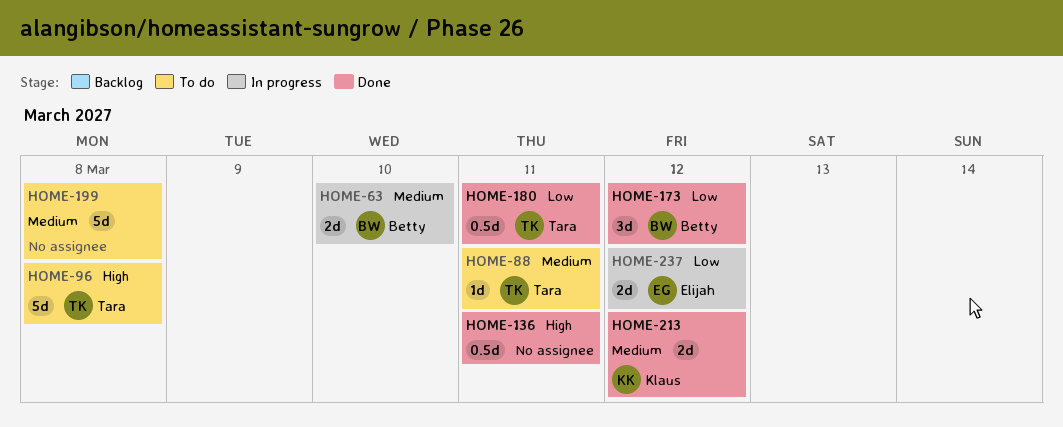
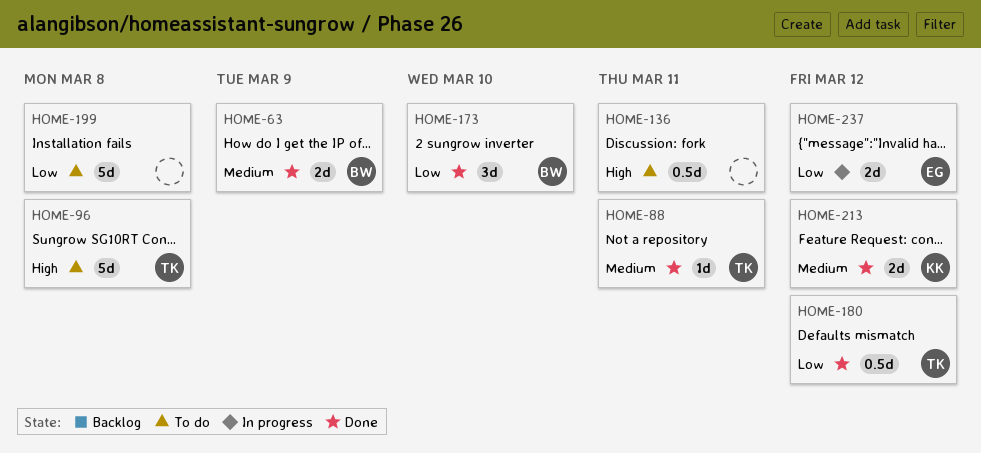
HOME-63, status: In progress -> Done
HOME-63, due: Mar 10 -> Mar 9
HOME-88, status: To do -> Done
HOME-136, status: Done -> To do
HOME-173, due: Mar 12 -> Mar 10
HOME-180, due: Mar 11 -> Mar 12
HOME-199, priority: Medium -> Low

